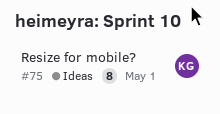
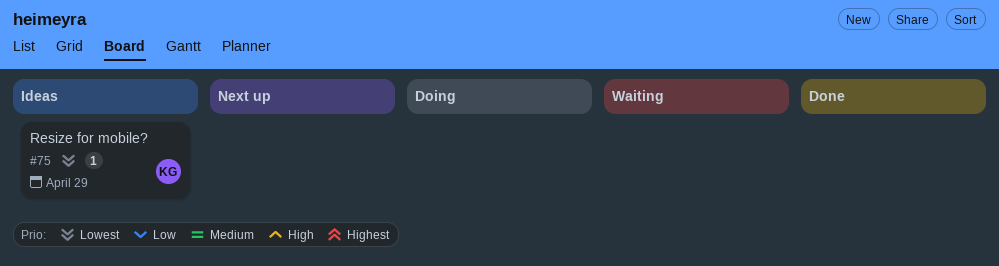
#75, estimate: 8 -> 1
#75, due: May 1 -> Apr 29

